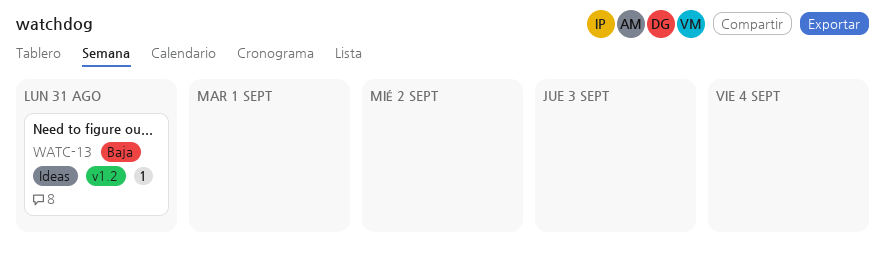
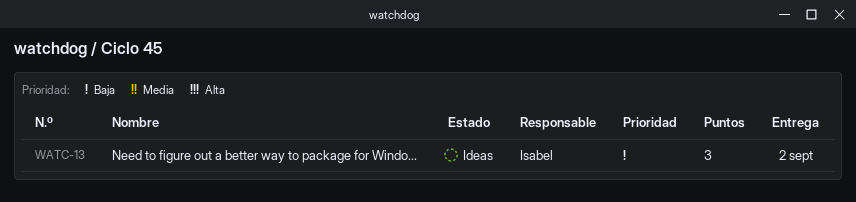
WATC-13, estimate: 1 -> 3
WATC-13, due: Aug 31 -> Sep 2

